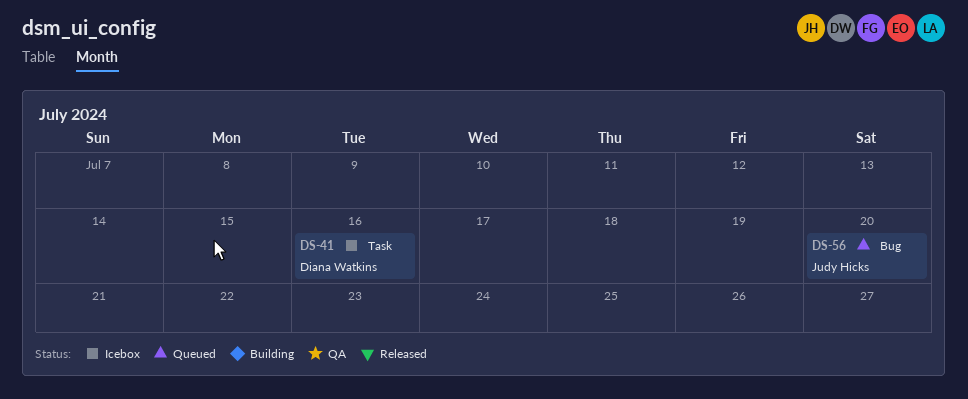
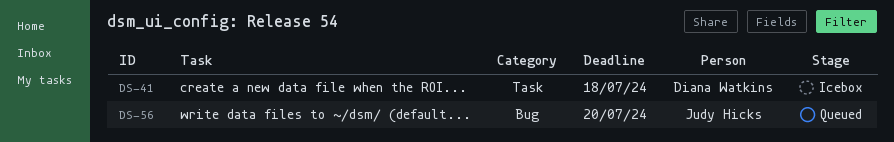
DS-41, due: Jul 16 -> Jul 18

